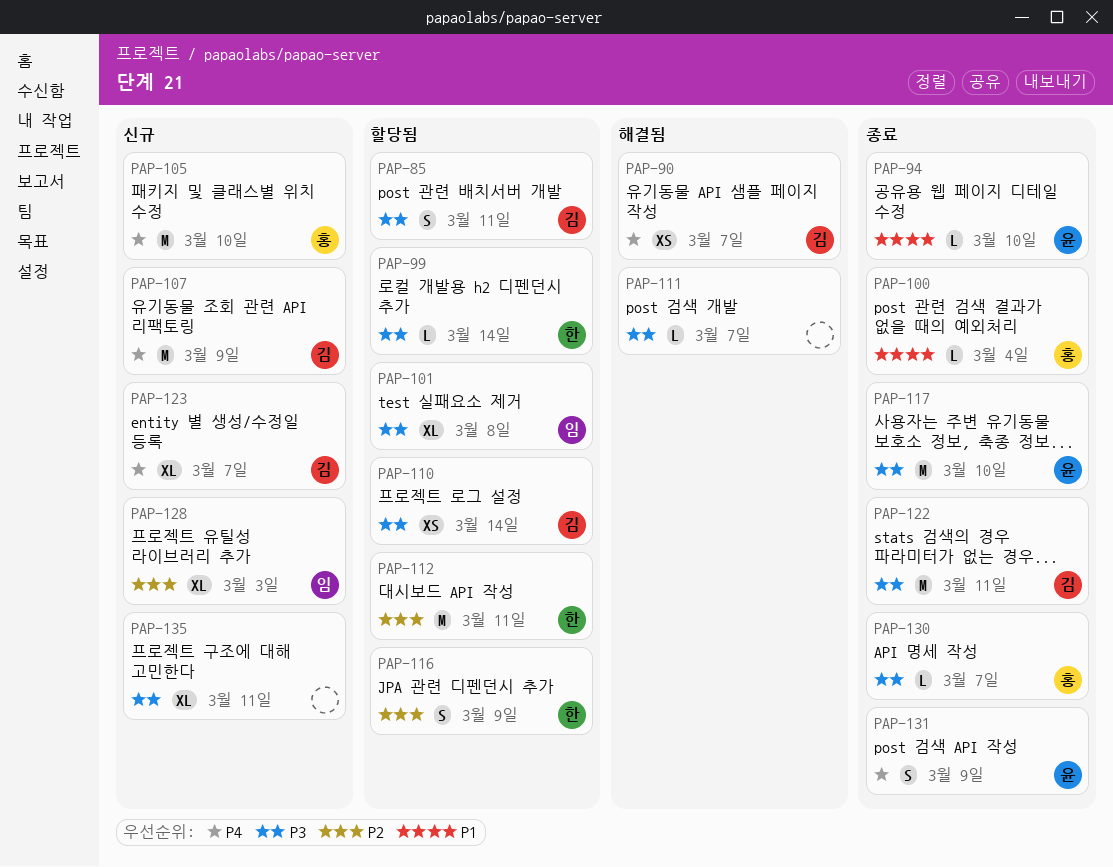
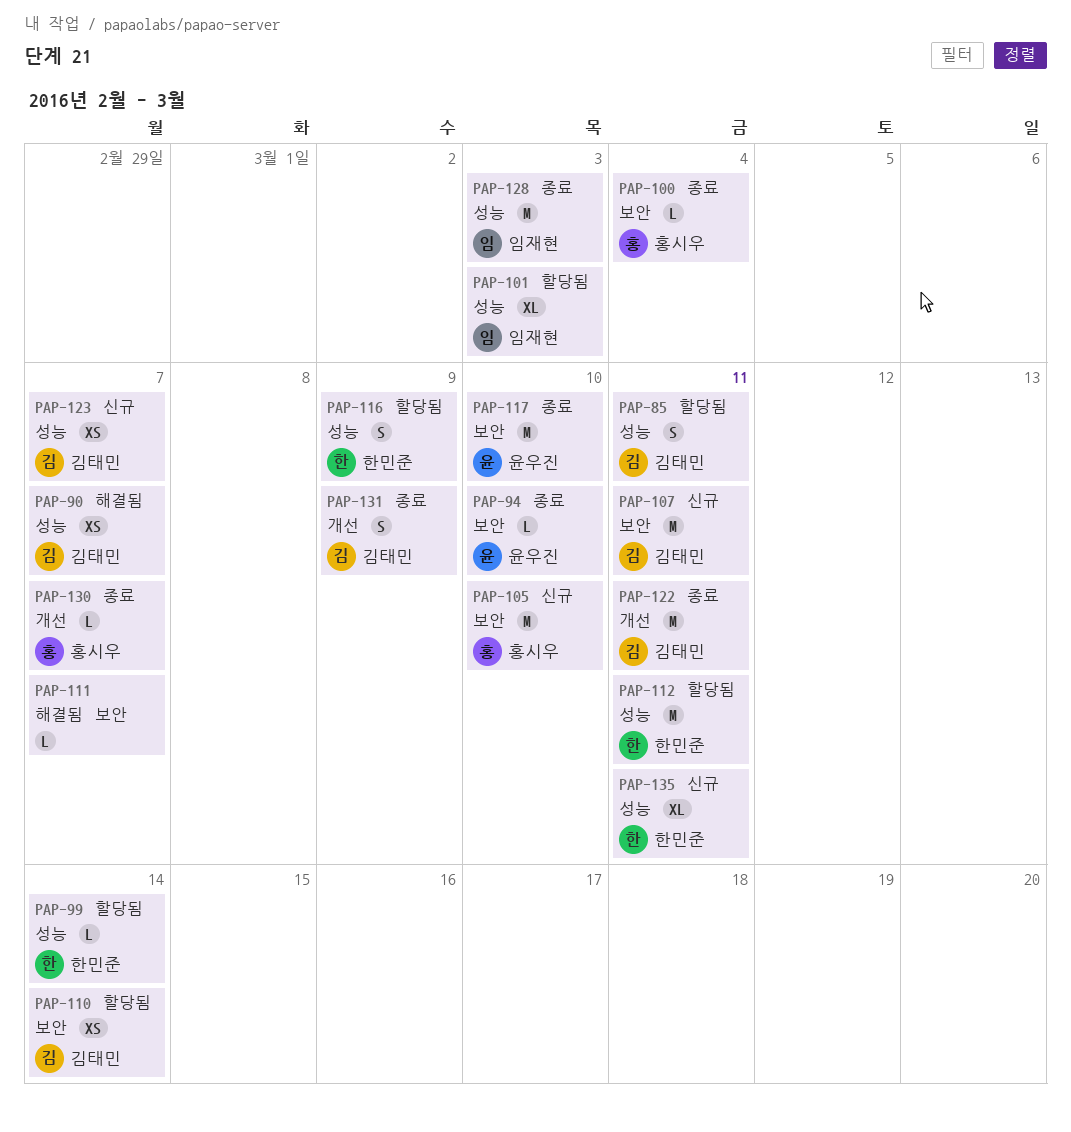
PAP-101, due: Mar 8 -> Mar 3
PAP-107, due: Mar 9 -> Mar 11
PAP-123, estimate: XL -> XS
PAP-128, status: 신규 -> 종료
PAP-128, estimate: XL -> M
PAP-131, owner: 윤우진 -> 김태민
PAP-135, owner: none -> 한민준

